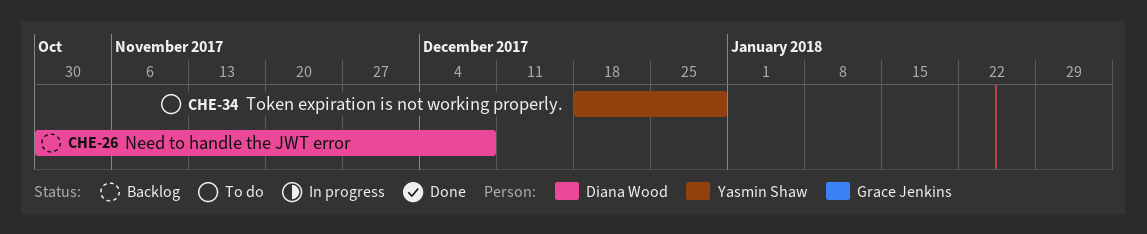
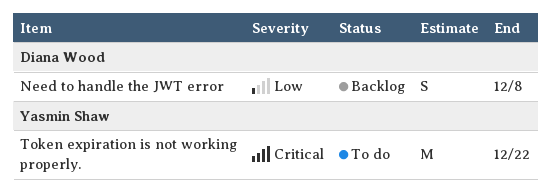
Token expiration is not working properly., due: Dec 29 -> Dec 22

